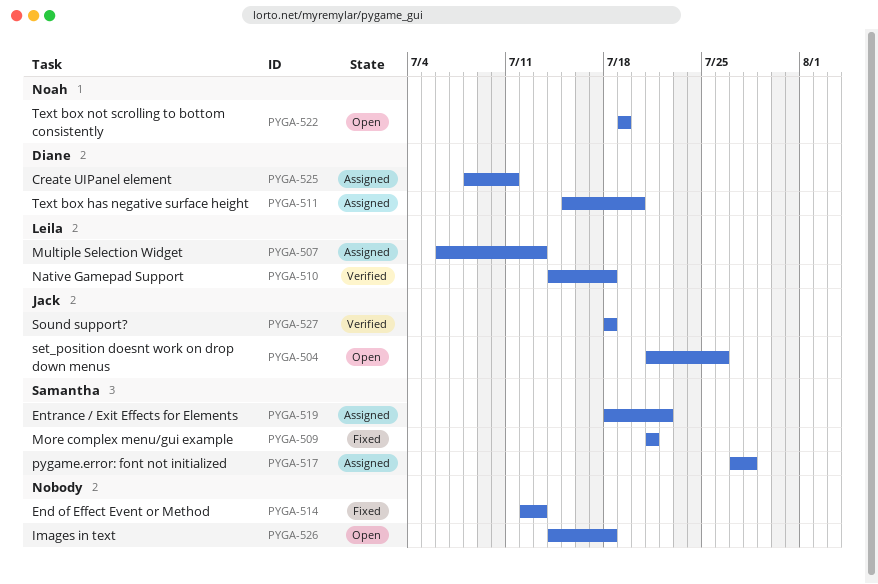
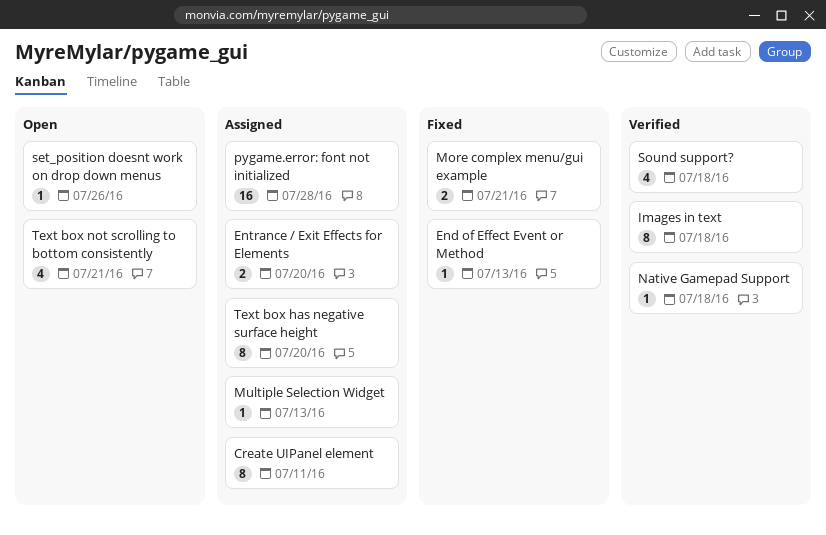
Entrance / Exit Effects for Elements, due: Jul 22 -> Jul 20
Images in text, status: Open -> Verified
Text box not scrolling to bottom consistently, due: Jul 19 -> Jul 21

